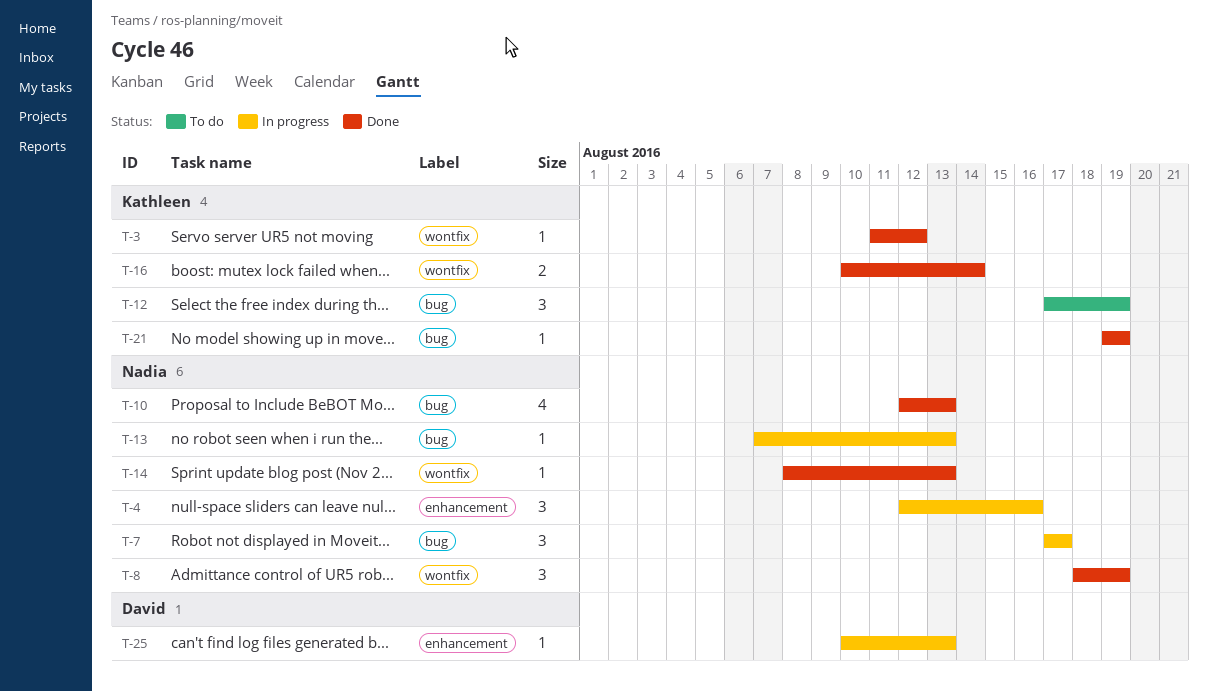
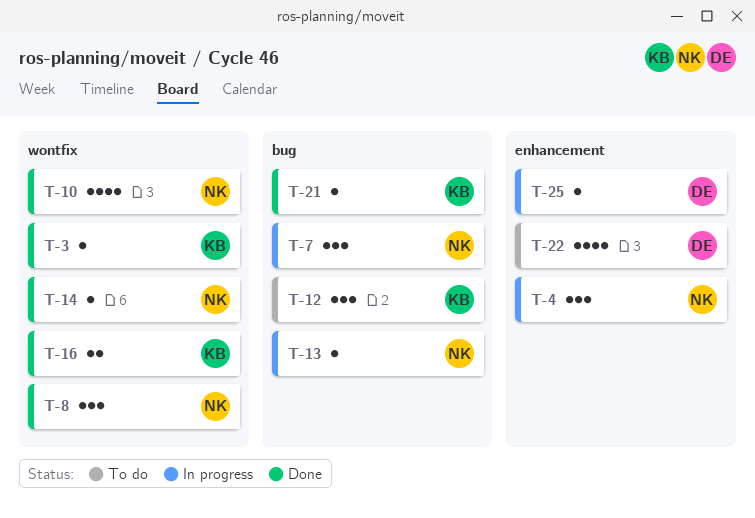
T-10, label: bug -> wontfix
T-22: none -> present

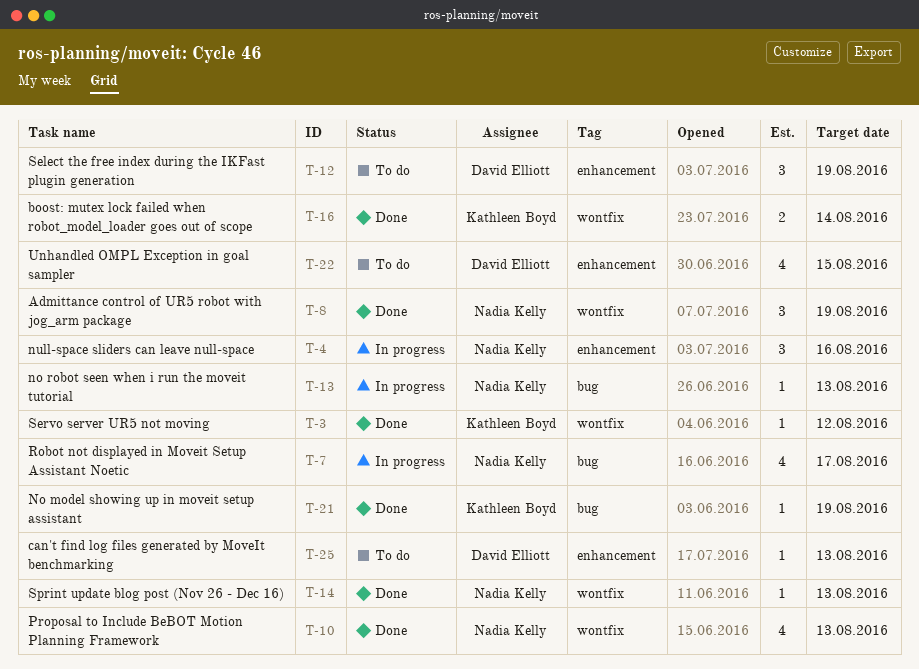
T-7, estimate: 3 -> 4
T-12, owner: Kathleen Boyd -> David Elliott
T-12, label: bug -> enhancement
T-25, status: In progress -> To do

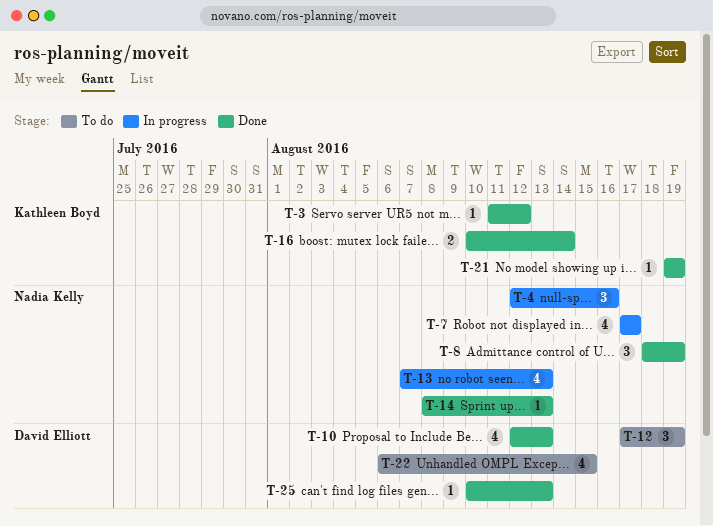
T-10, owner: Nadia Kelly -> David Elliott
T-13, estimate: 1 -> 4
T-25, status: To do -> Done

